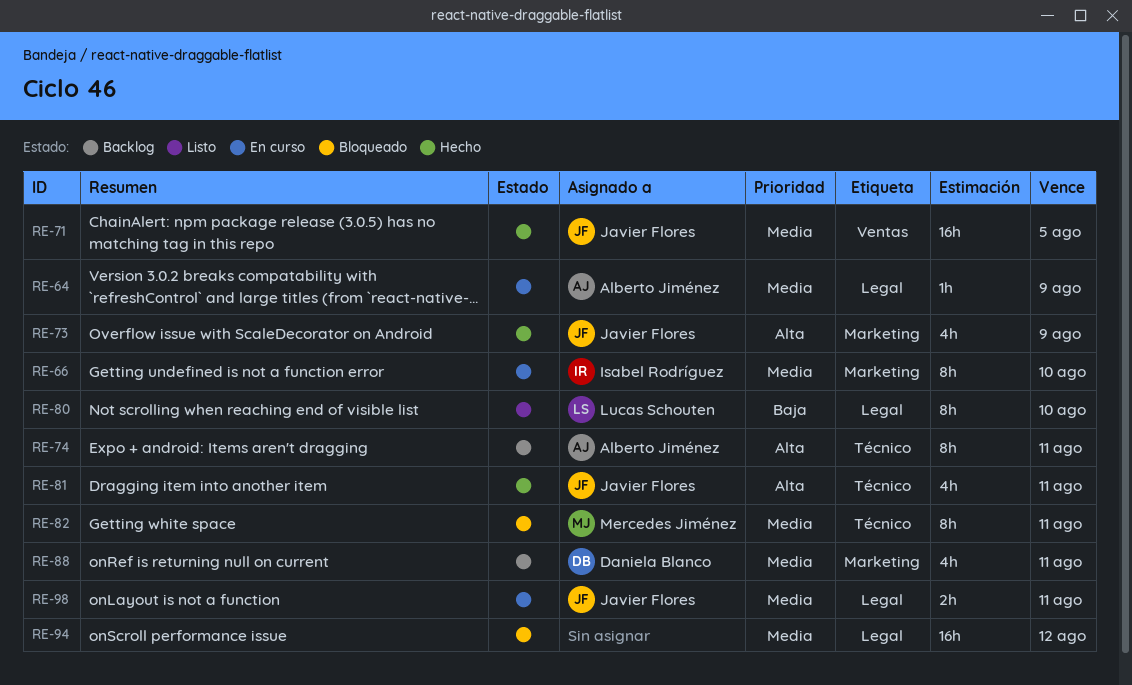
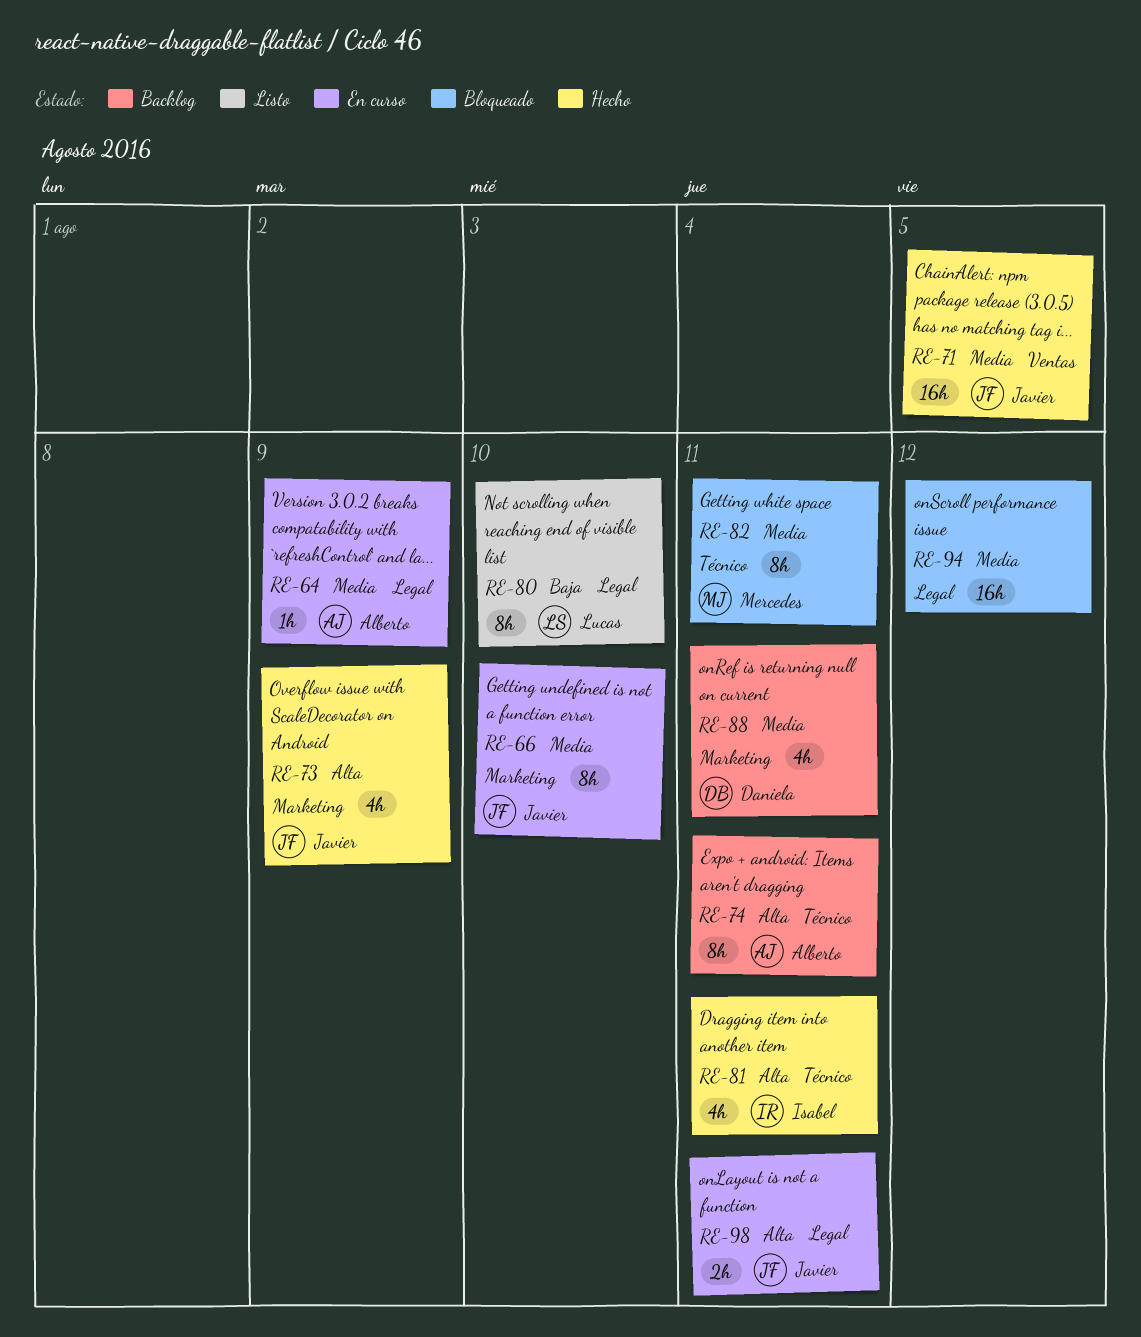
RE-66, owner: Isabel Rodríguez -> Javier Flores
RE-81, owner: Javier Flores -> Isabel Rodríguez
RE-98, priority: Media -> Alta

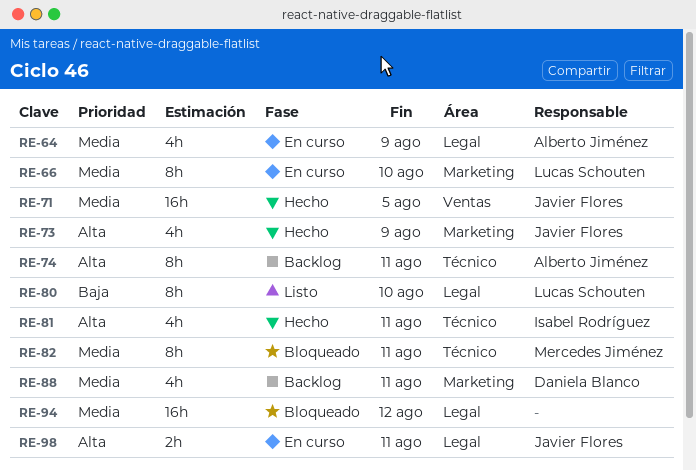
RE-64, estimate: 1h -> 4h
RE-66, owner: Javier Flores -> Lucas Schouten

